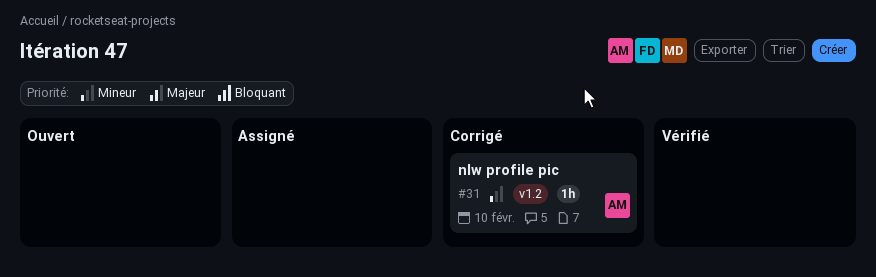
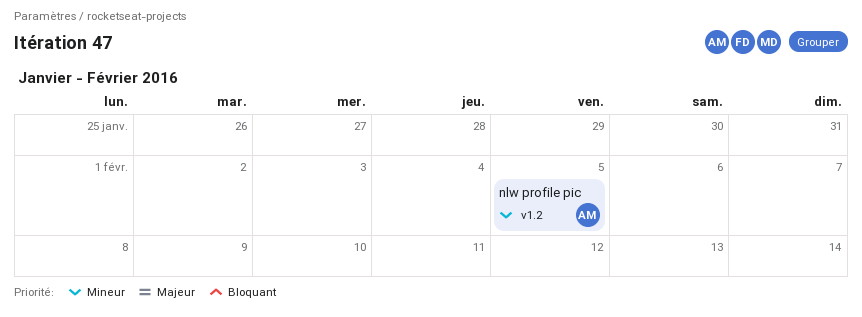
nlw profile pic, due: Feb 10 -> Feb 5

